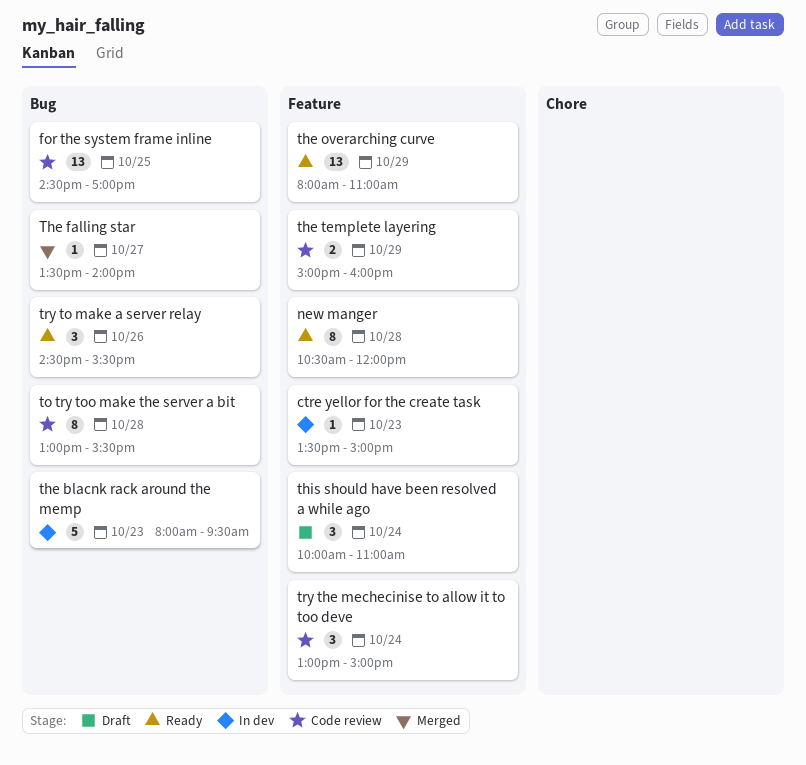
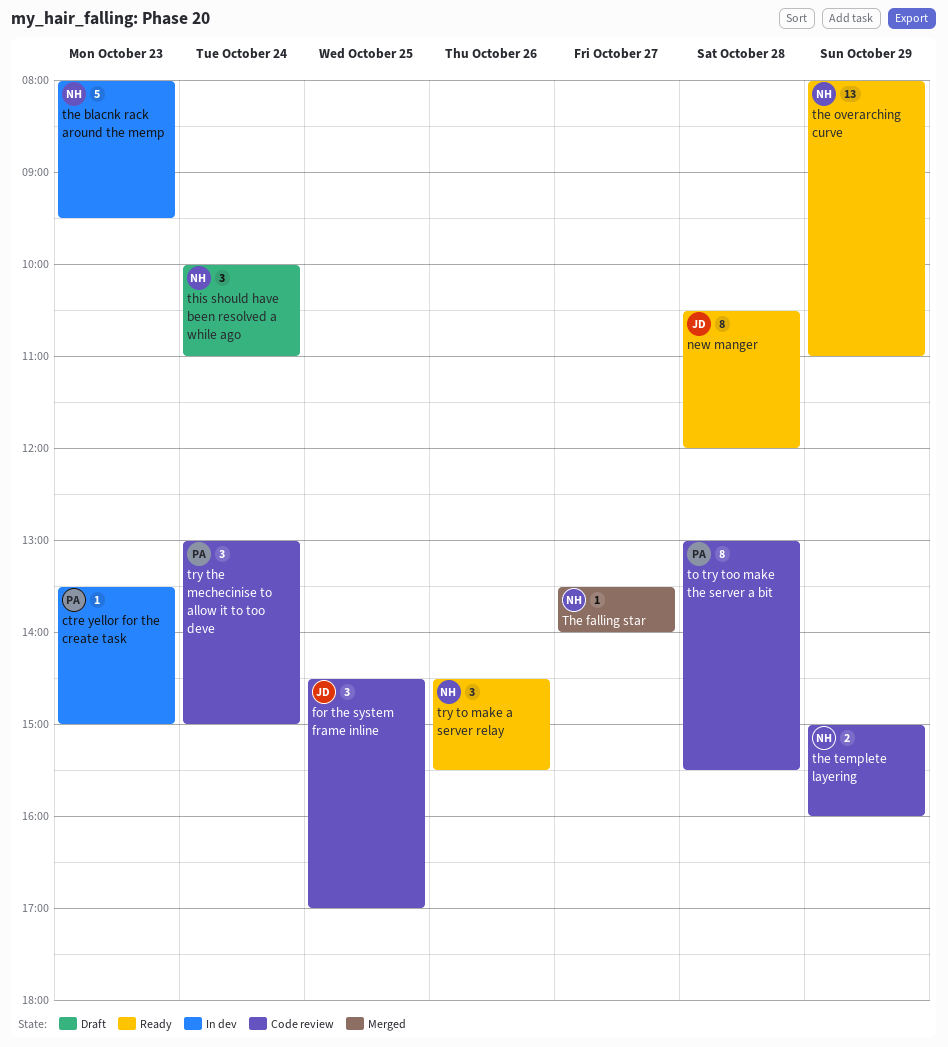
for the system frame inline, estimate: 13 -> 3

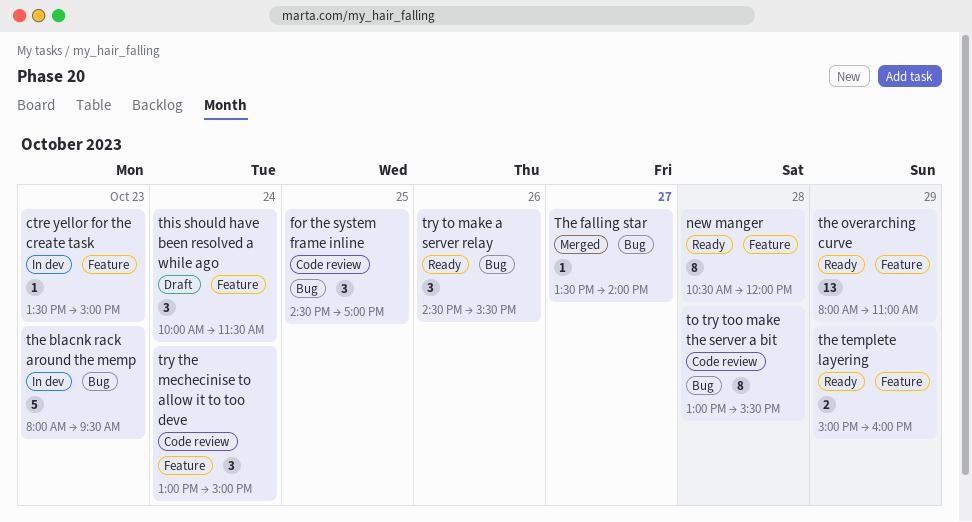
the templete layering, status: Code review -> Ready
this should have been resolved a while ago, ends: 11:00 -> 11:30

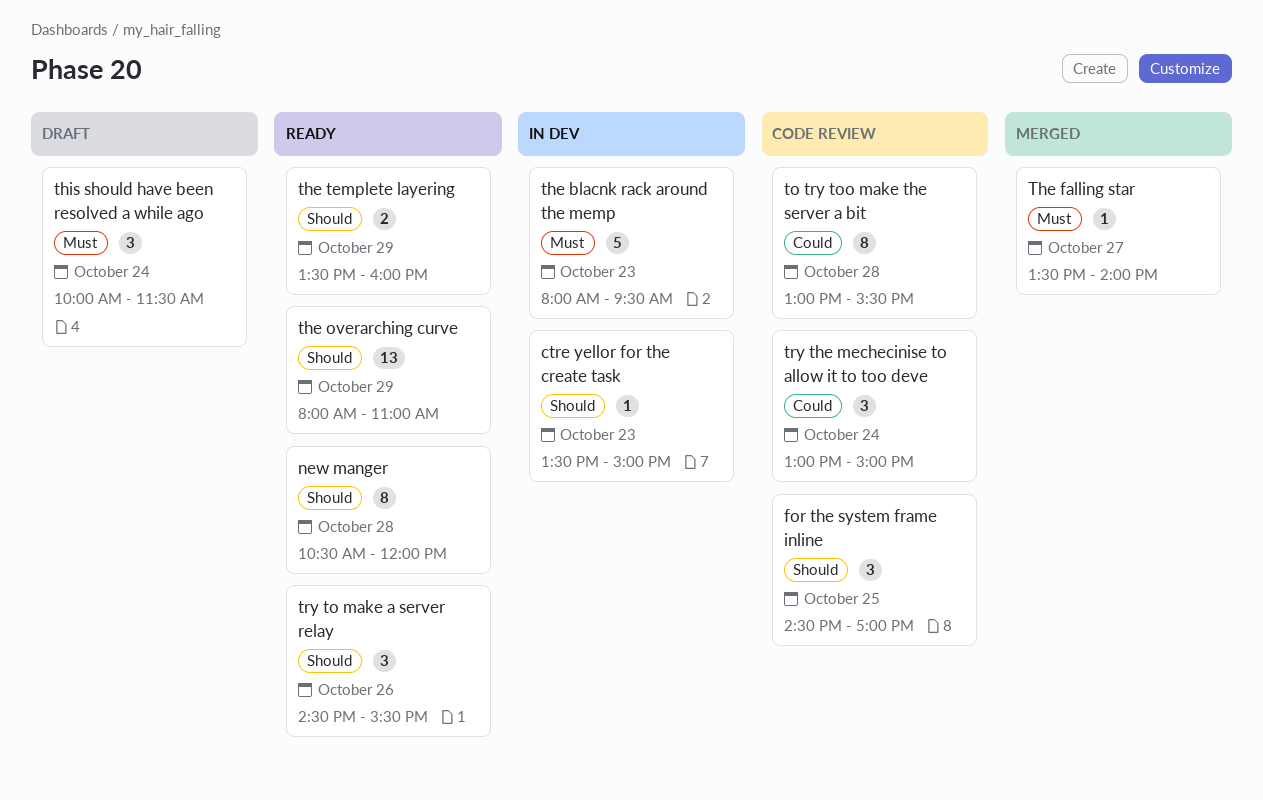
the templete layering, begins: 15:00 -> 13:30

